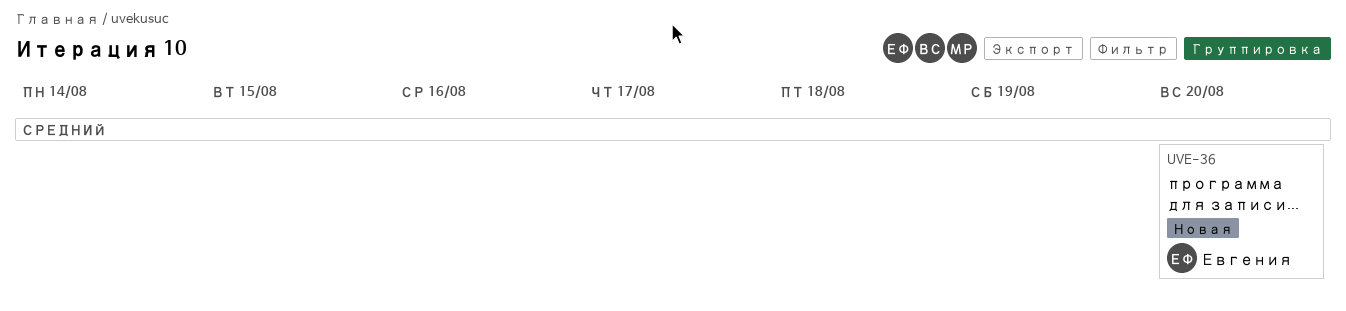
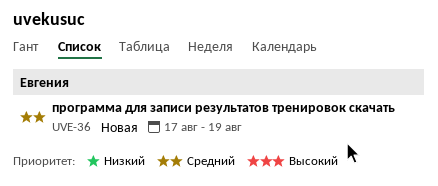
UVE-36, due: Aug 20 -> Aug 19

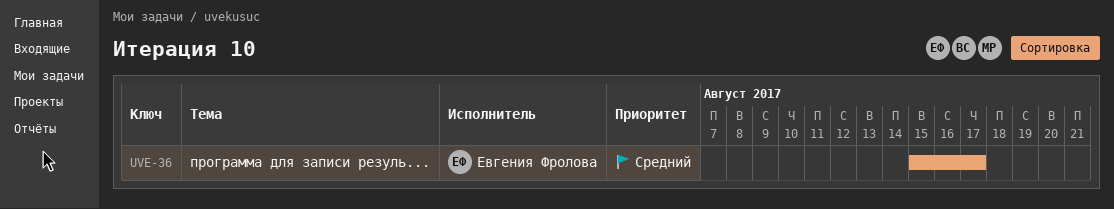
UVE-36, start: Aug 17 -> Aug 15
UVE-36, due: Aug 19 -> Aug 17

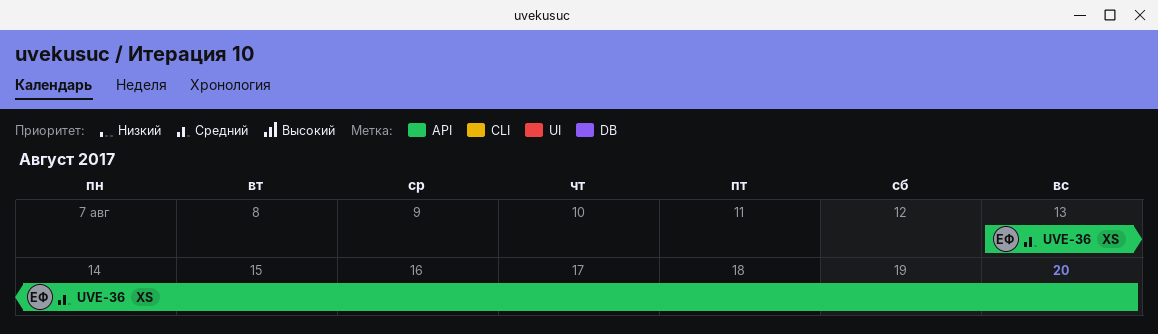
UVE-36, start: Aug 15 -> Aug 13
UVE-36, due: Aug 17 -> Aug 20

